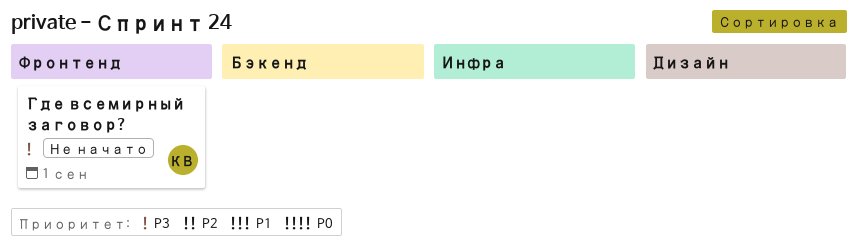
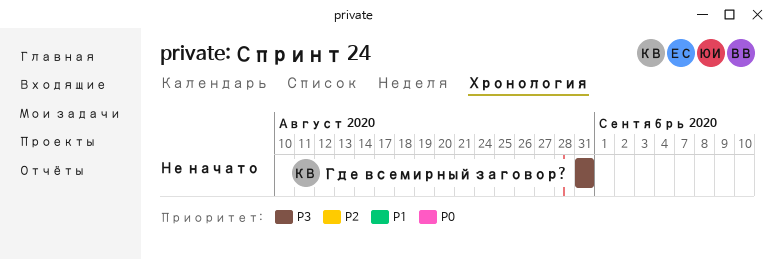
Где всемирный заговор?, due: Sep 1 -> Aug 31

